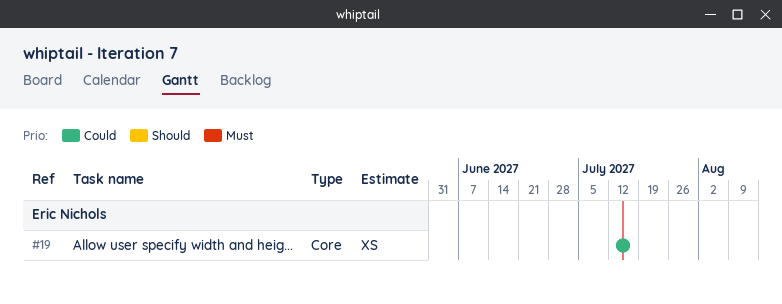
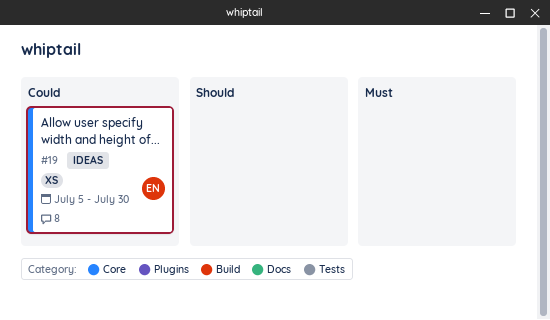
#19, start: Jul 12 -> Jul 5
#19, due: Jul 16 -> Jul 30

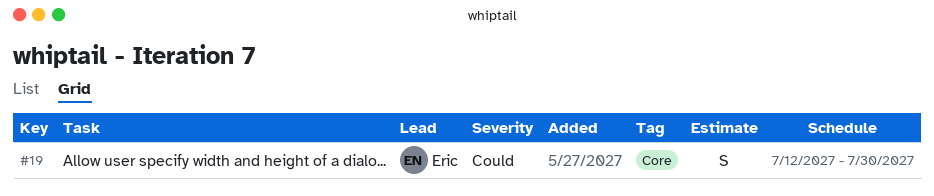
#19, estimate: XS -> S
#19, start: Jul 5 -> Jul 12

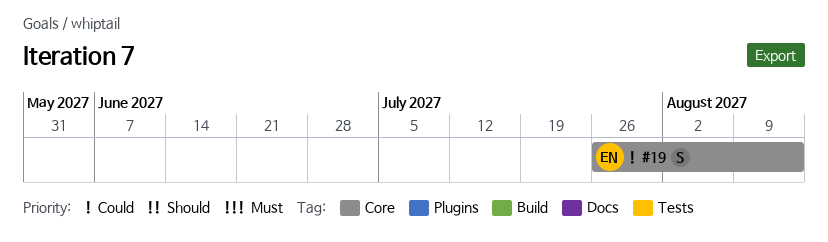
#19, start: Jul 12 -> Jul 26
#19, due: Jul 30 -> Aug 13

